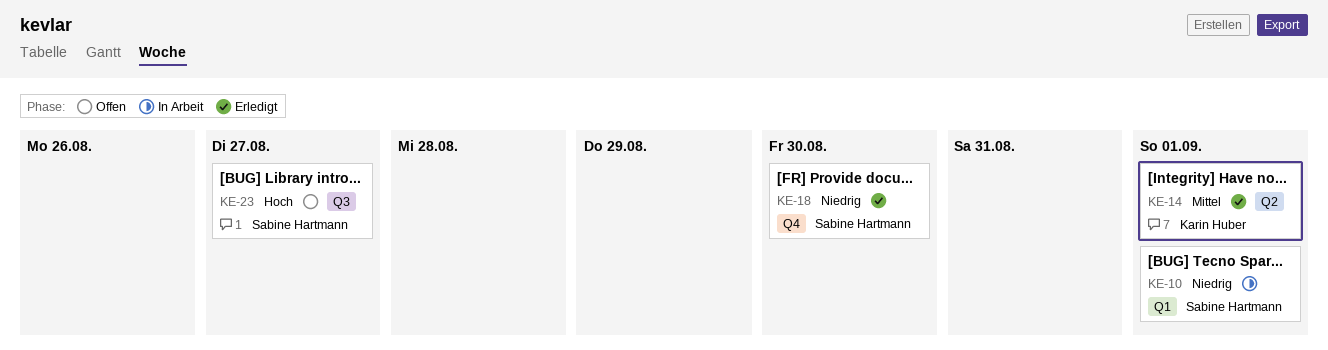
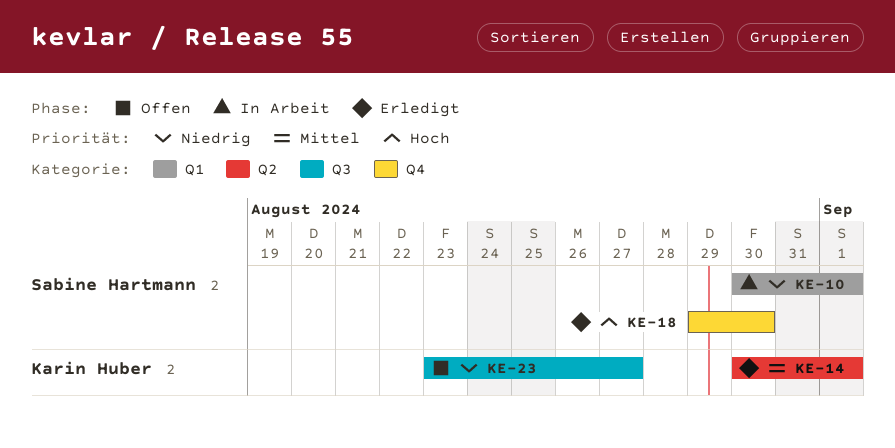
KE-18, priority: Niedrig -> Hoch
KE-23, owner: Sabine Hartmann -> Karin Huber
KE-23, priority: Hoch -> Niedrig

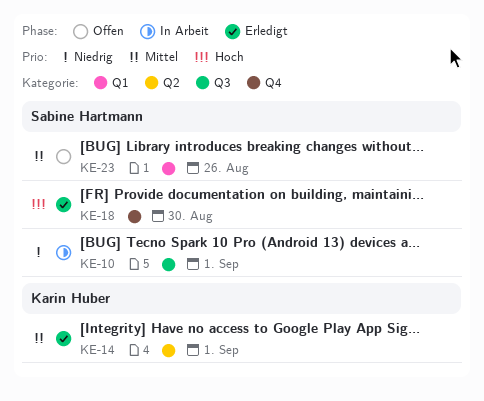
KE-10, label: Q1 -> Q3
KE-23, owner: Karin Huber -> Sabine Hartmann
KE-23, priority: Niedrig -> Mittel
KE-23, label: Q3 -> Q1
KE-23, due: Aug 27 -> Aug 26

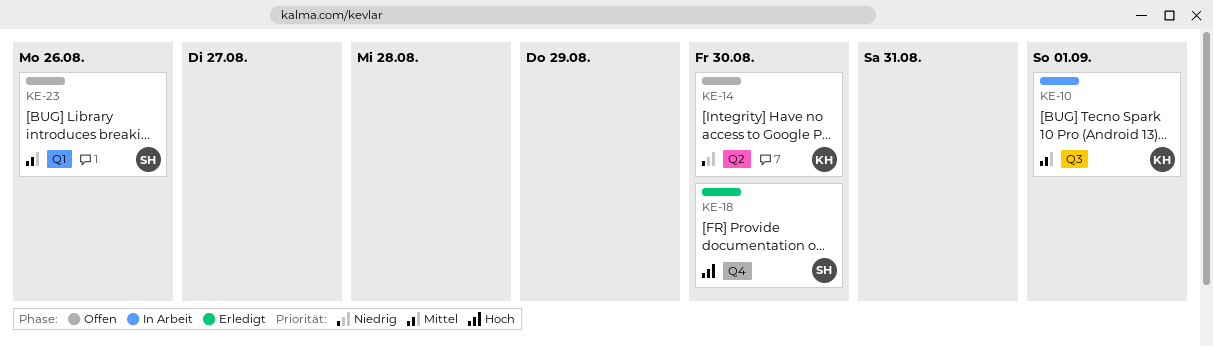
KE-10, owner: Sabine Hartmann -> Karin Huber
KE-10, priority: Niedrig -> Mittel
KE-14, status: Erledigt -> Offen
KE-14, priority: Mittel -> Niedrig
KE-14, due: Sep 1 -> Aug 30

